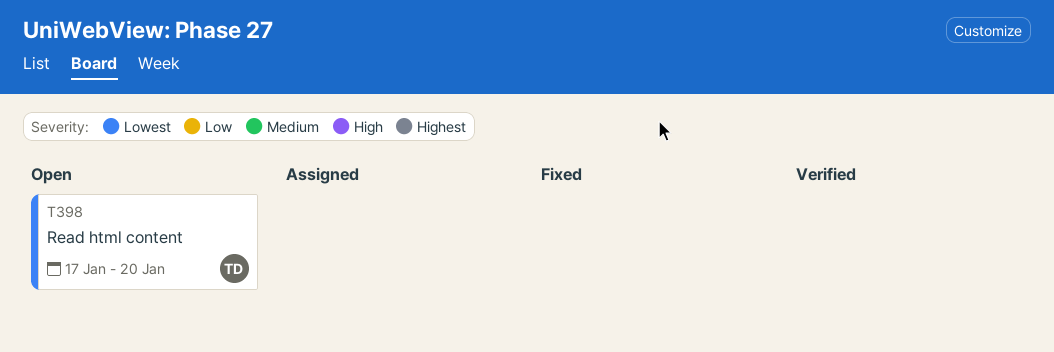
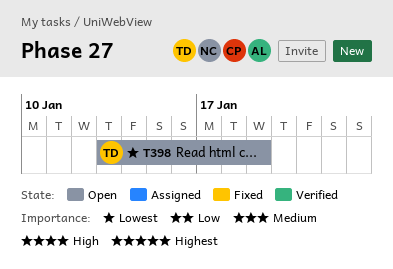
T398, start: Jan 17 -> Jan 13
T398, due: Jan 20 -> Jan 19

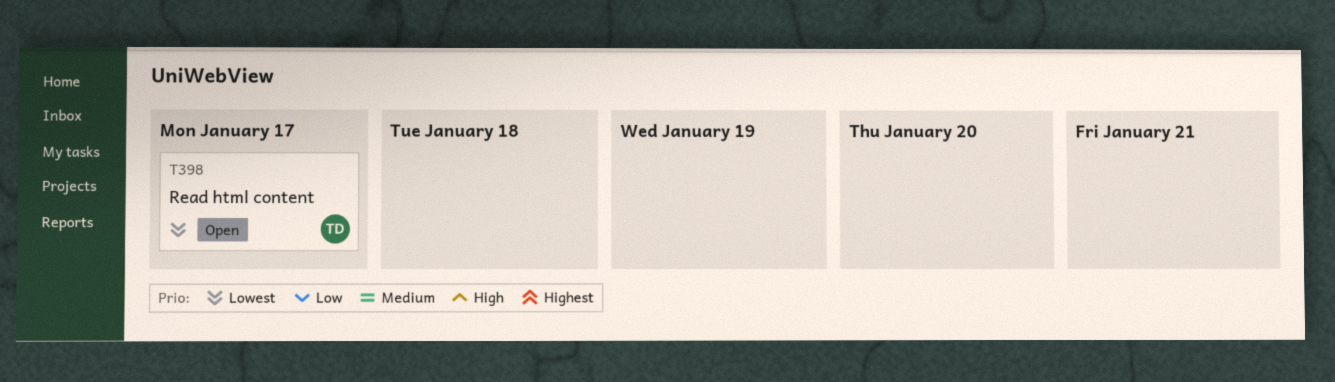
T398, due: Jan 19 -> Jan 17

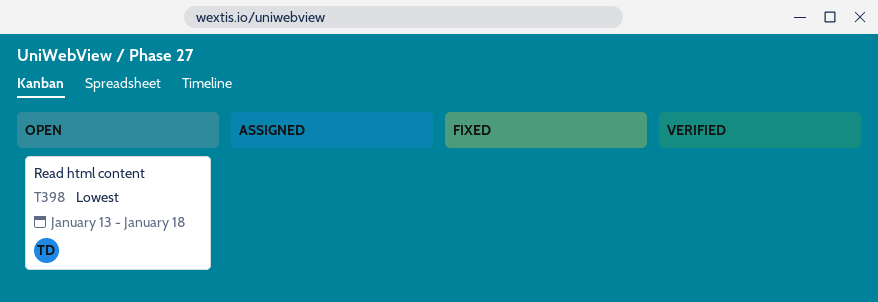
T398, due: Jan 17 -> Jan 18

